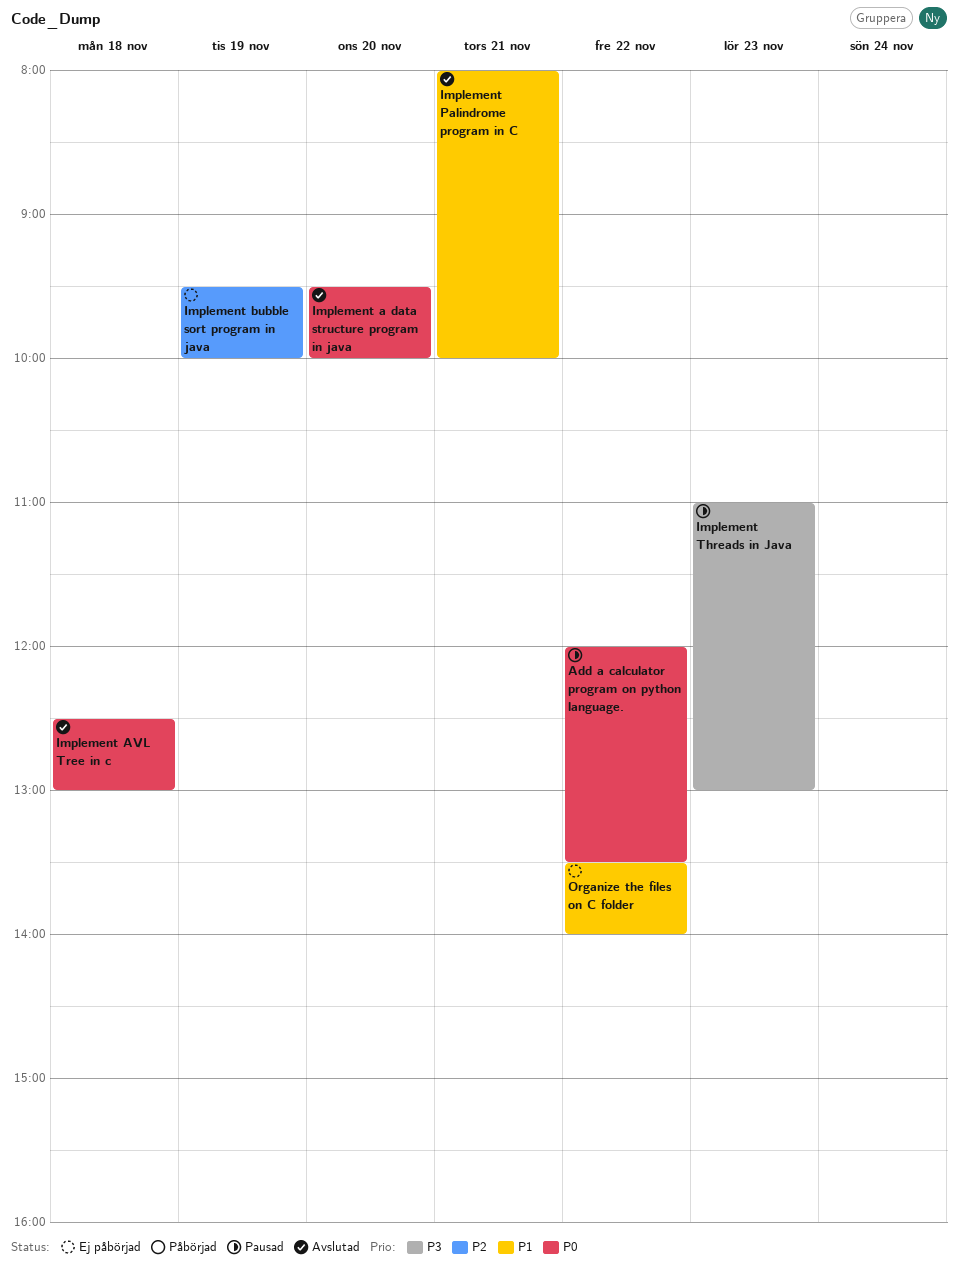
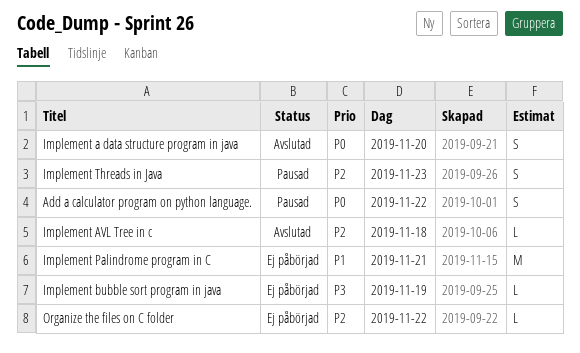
Implement AVL Tree in c, priority: P0 -> P2
Implement bubble sort program in java, priority: P2 -> P3
Implement Palindrome program in C, status: Avslutad -> Ej påbörjad
Implement Threads in Java, priority: P3 -> P2
Organize the files on C folder, priority: P1 -> P2

